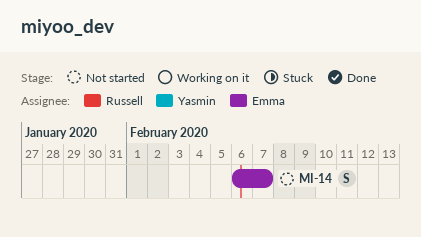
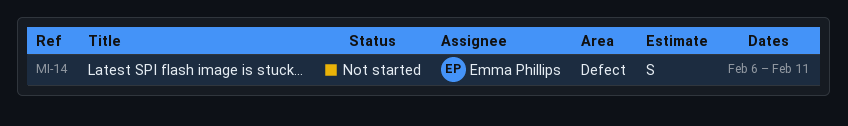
MI-14, due: Feb 7 -> Feb 11

